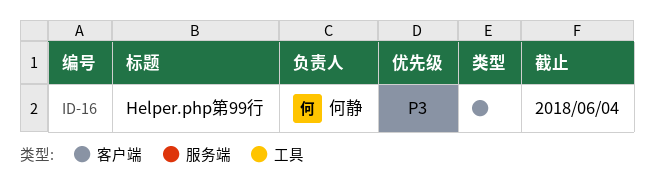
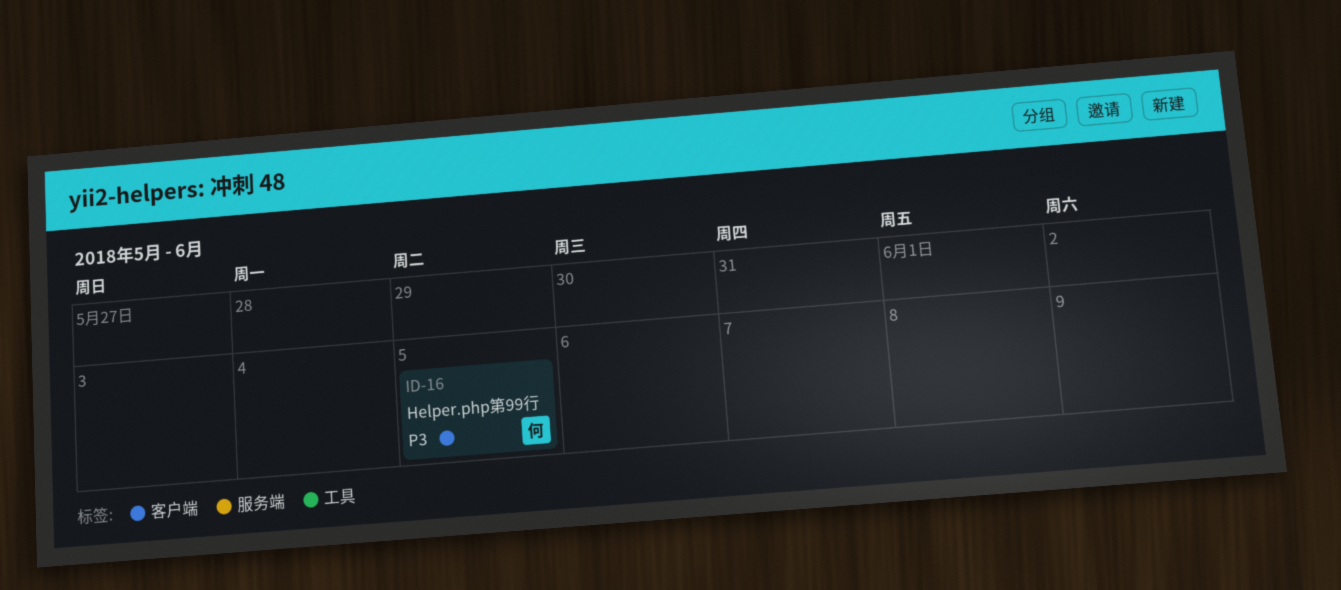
ID-16, due: Jun 4 -> Jun 5

